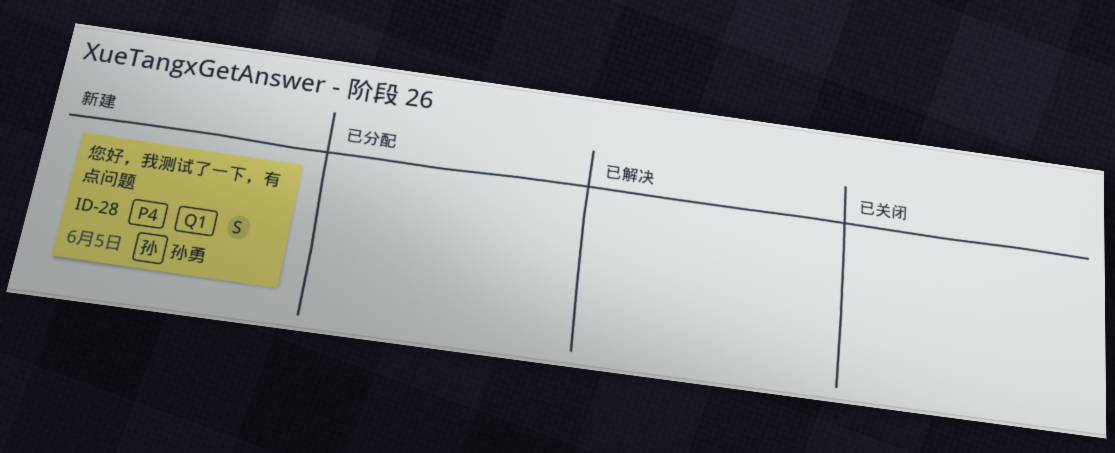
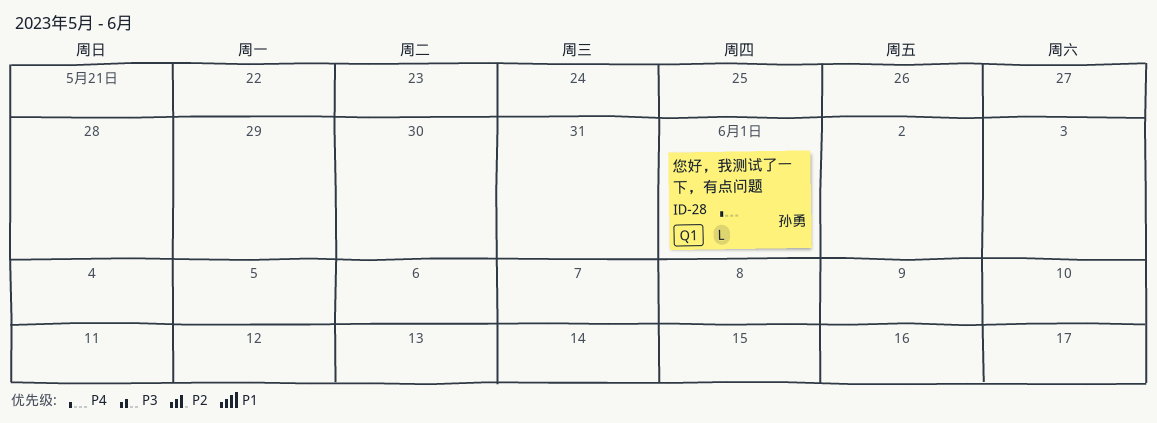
ID-28, estimate: S -> L
ID-28, due: Jun 5 -> Jun 1

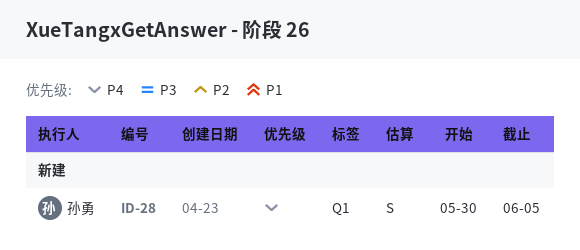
ID-28, estimate: L -> S
ID-28, due: Jun 1 -> Jun 5

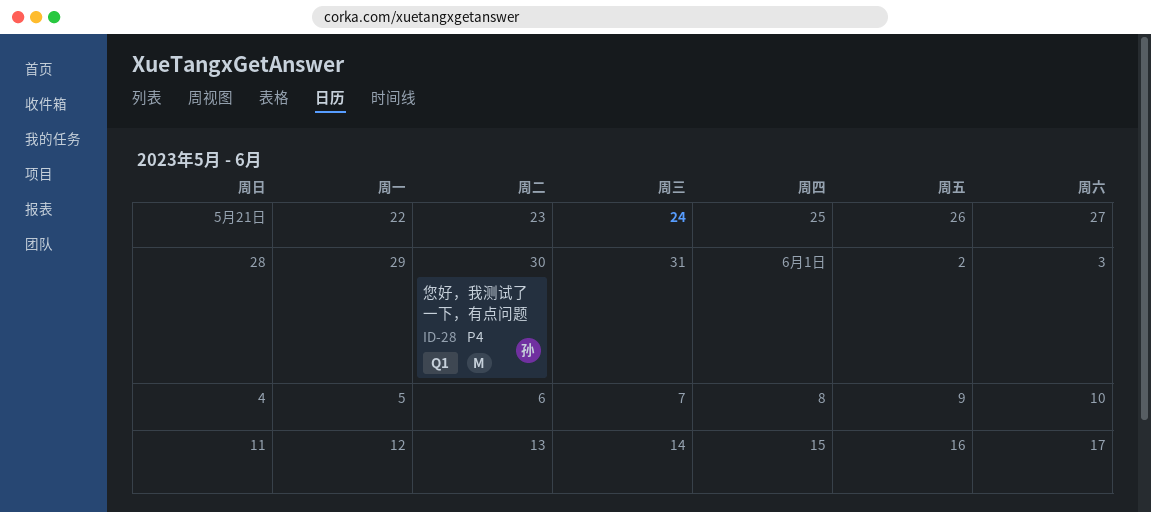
ID-28, estimate: S -> M
ID-28, due: Jun 5 -> May 30

